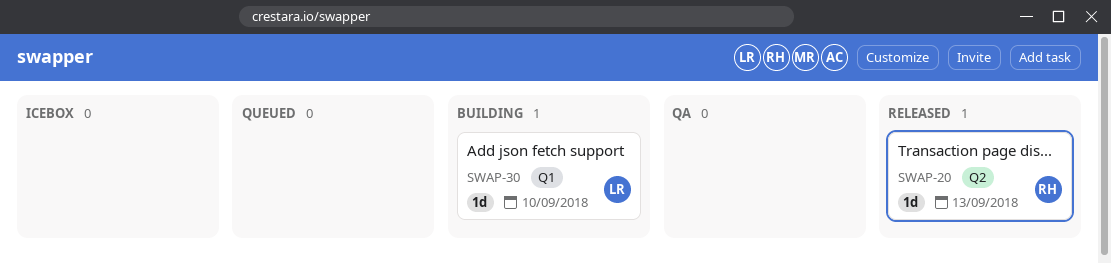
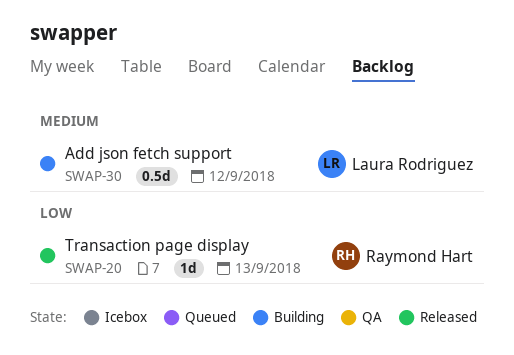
SWAP-30, estimate: 1d -> 0.5d
SWAP-30, due: Sep 10 -> Sep 12

